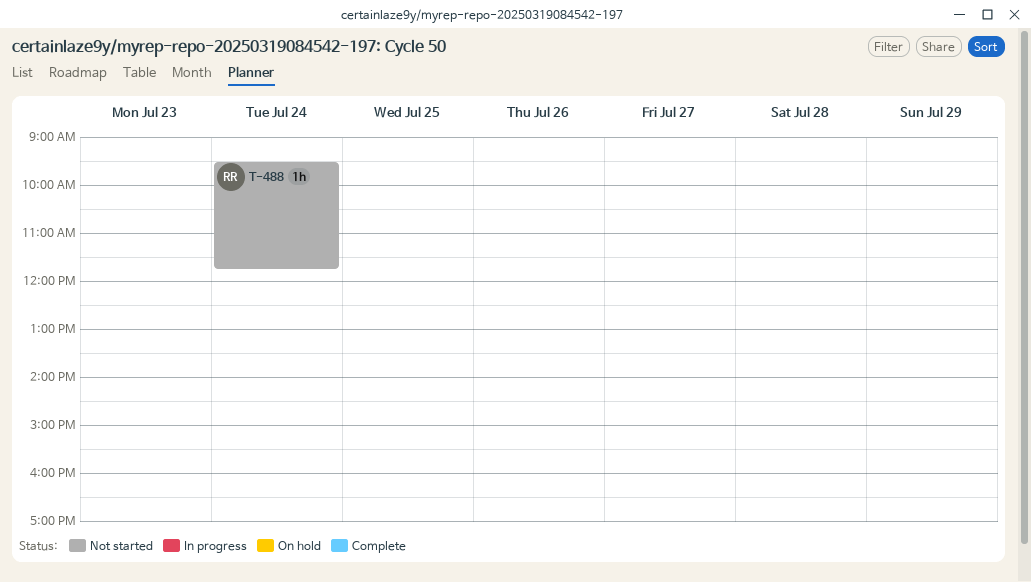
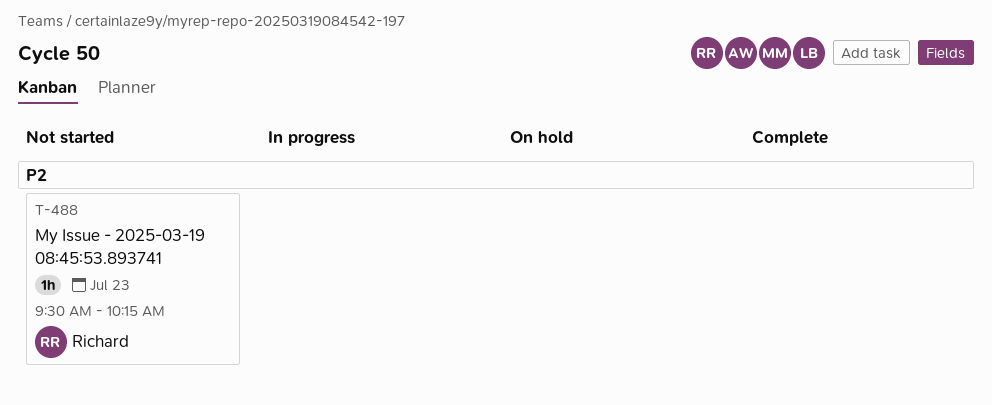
T-488, day: Jul 24 -> Jul 23
T-488, ends: 11:45 -> 10:15

